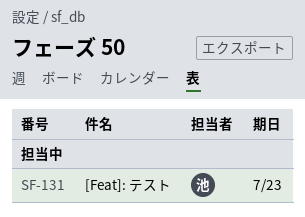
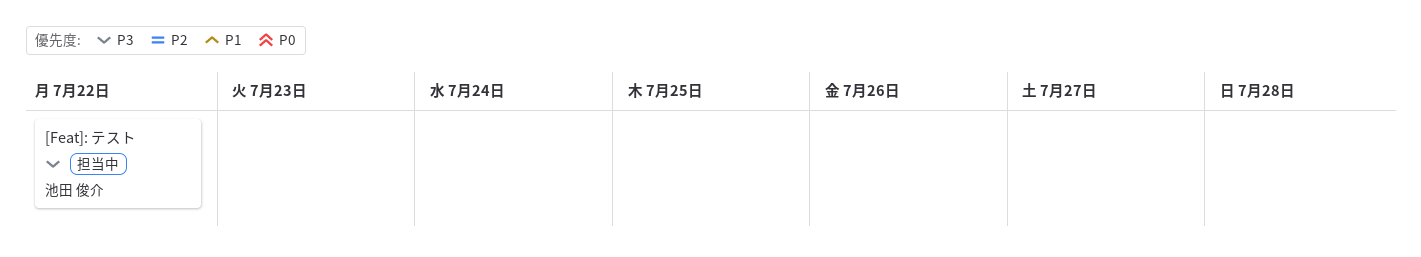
[Feat]: テスト, due: Jul 23 -> Jul 22

